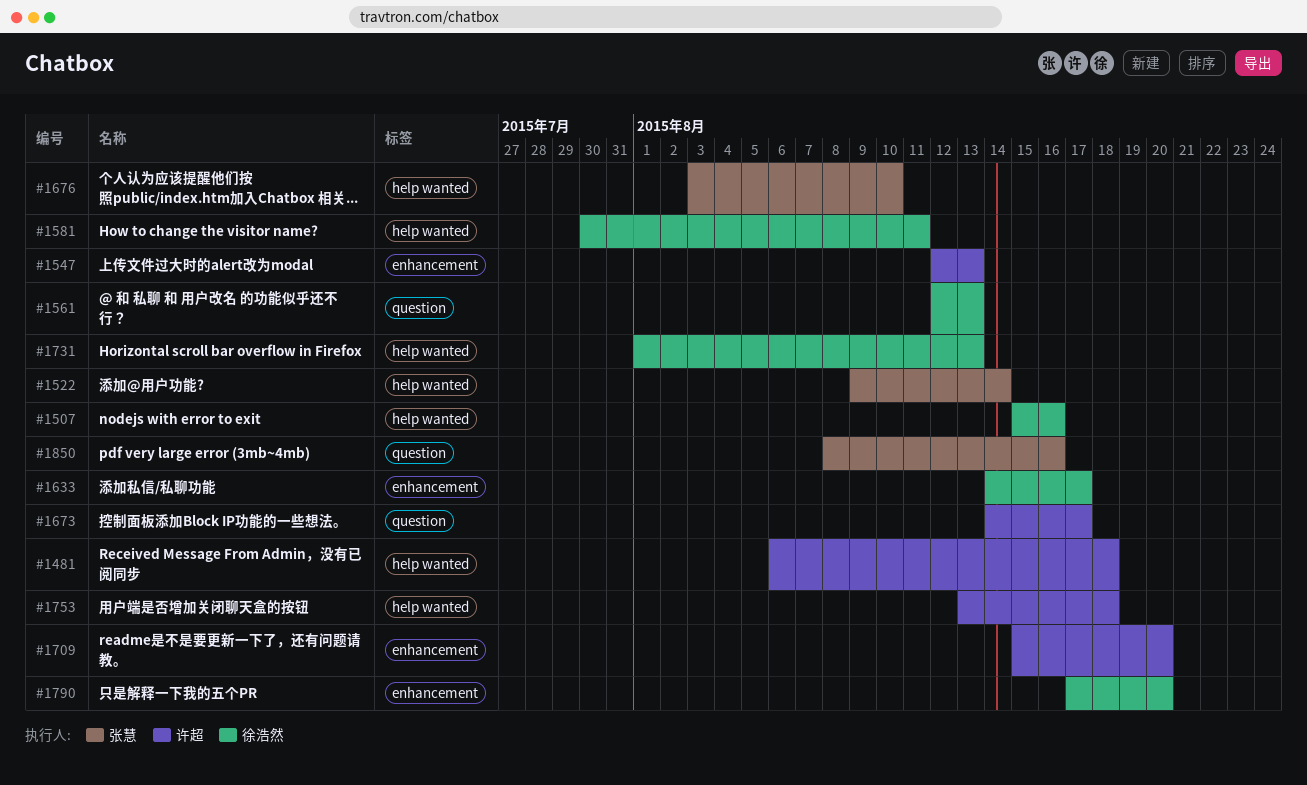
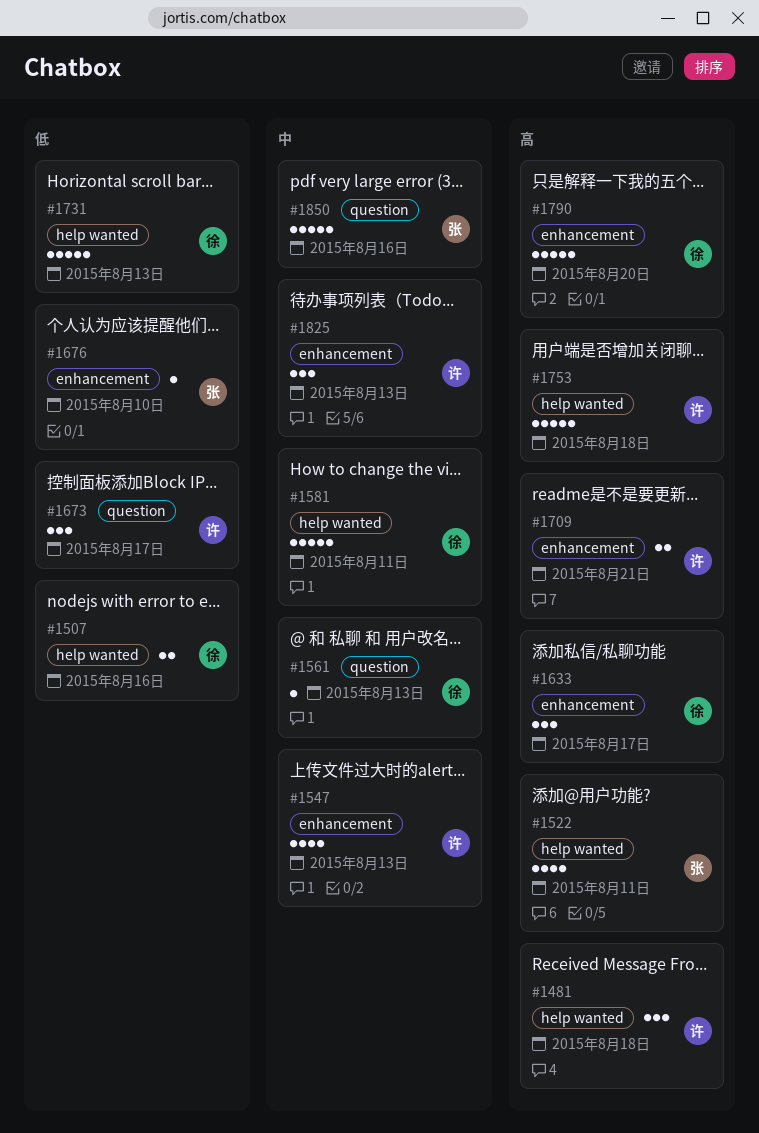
#1522, due: Aug 14 -> Aug 11
#1676, label: help wanted -> enhancement
#1709, due: Aug 20 -> Aug 21
#1825: none -> present

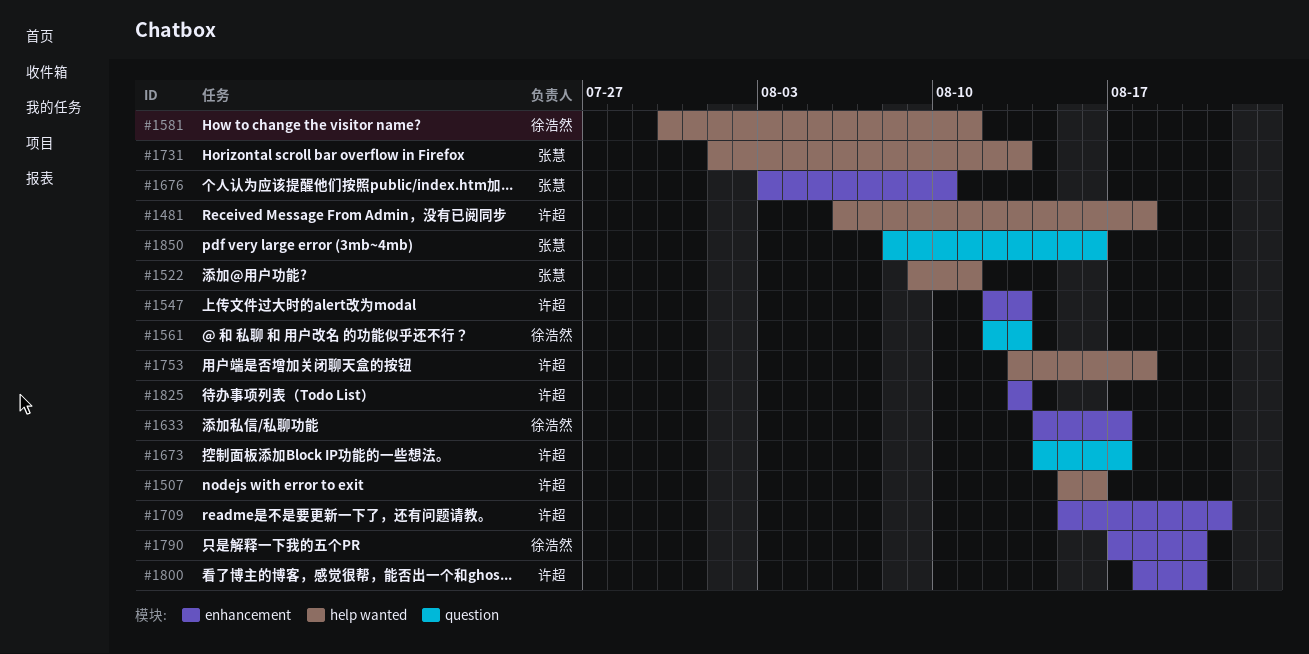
#1507, owner: 徐浩然 -> 许超
#1731, owner: 徐浩然 -> 张慧
#1800: none -> present

